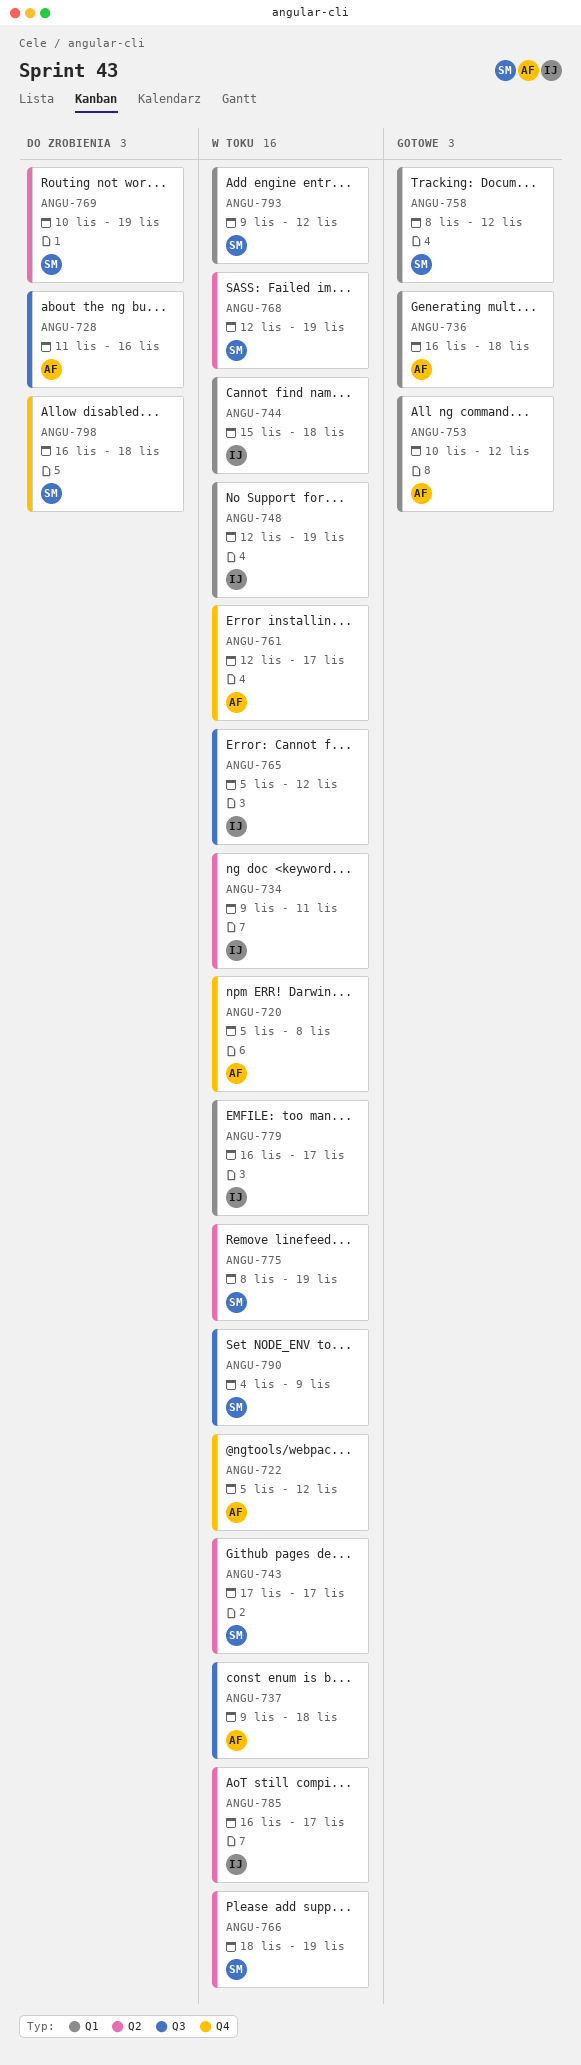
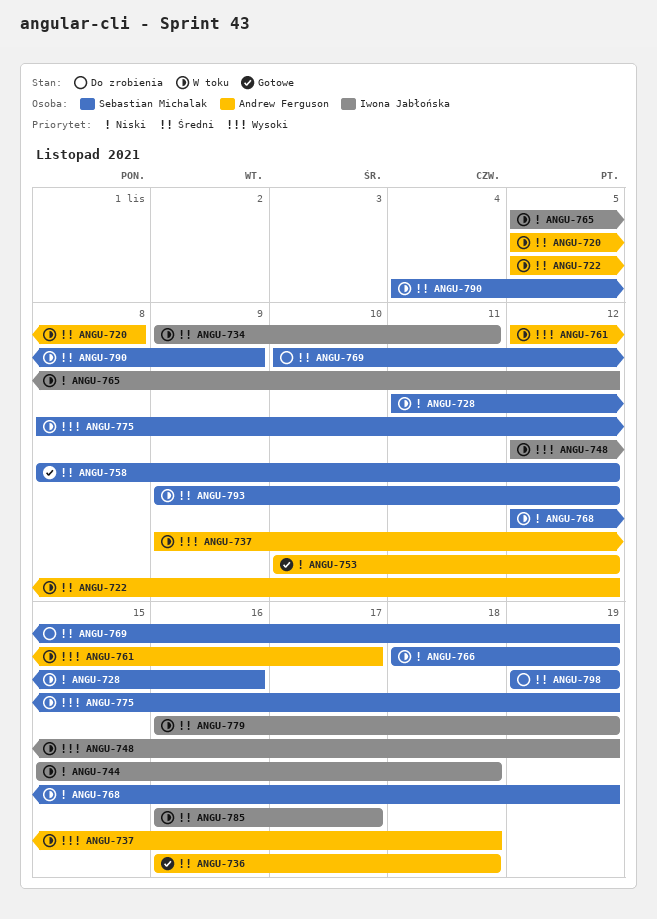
ANGU-728, status: Do zrobienia -> W toku
ANGU-728, owner: Andrew Ferguson -> Sebastian Michalak
ANGU-743: present -> none
ANGU-779, due: Nov 17 -> Nov 19
ANGU-798, start: Nov 16 -> Nov 19
ANGU-798, due: Nov 18 -> Nov 19

